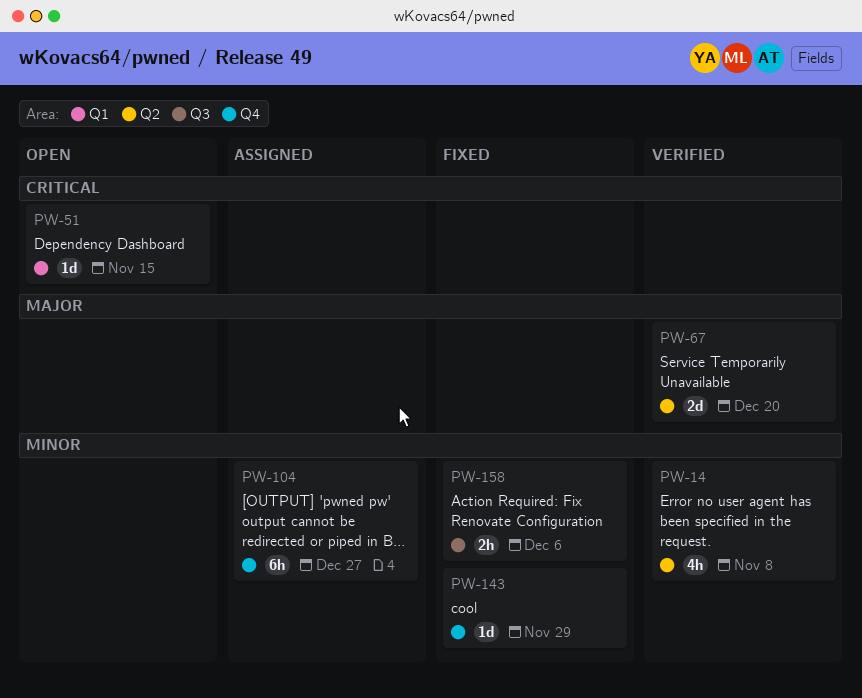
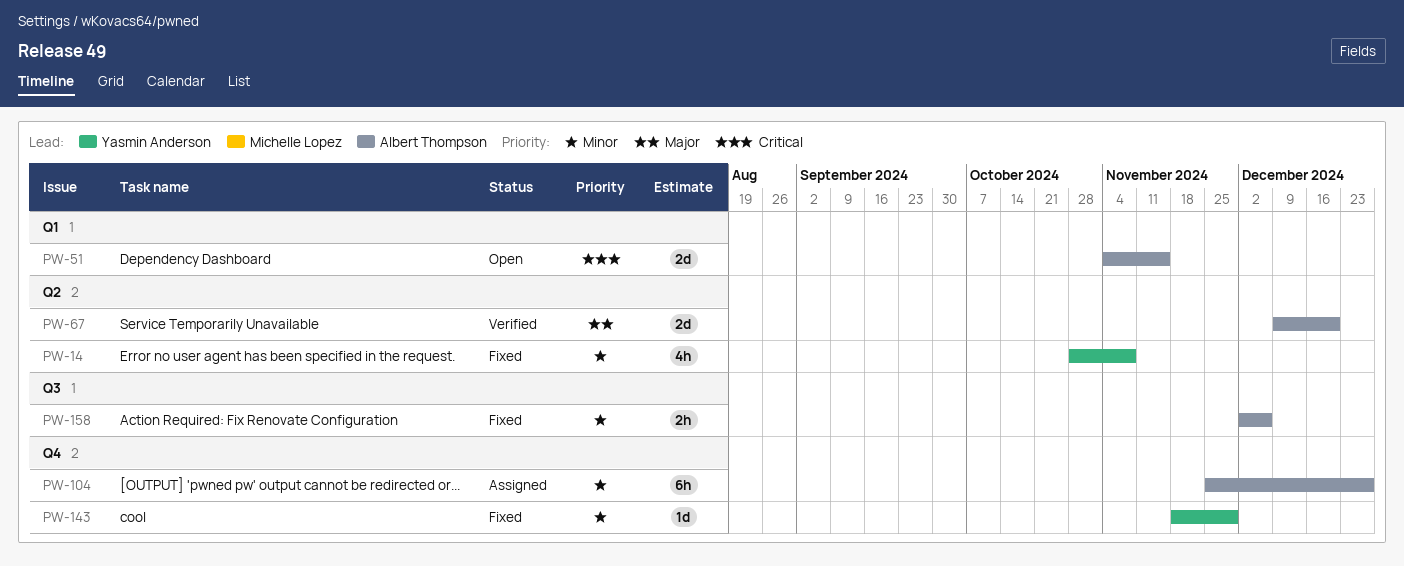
PW-14, status: Verified -> Fixed
PW-51, estimate: 1d -> 2d

